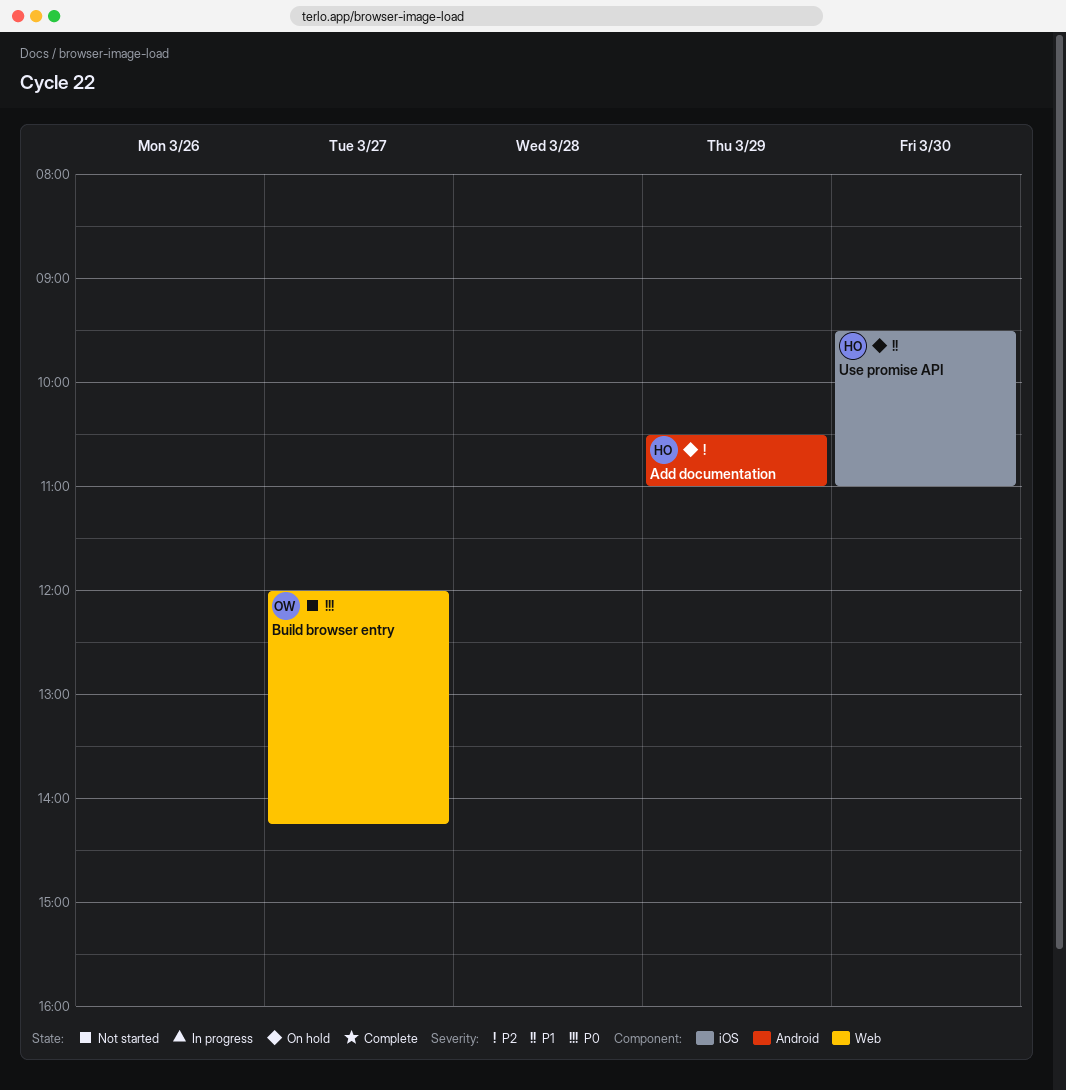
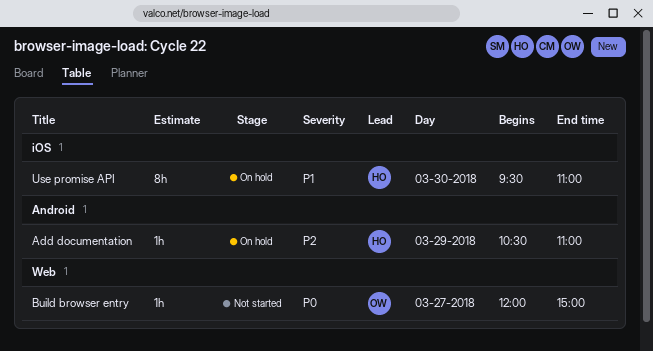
Build browser entry, ends: 14:15 -> 15:00

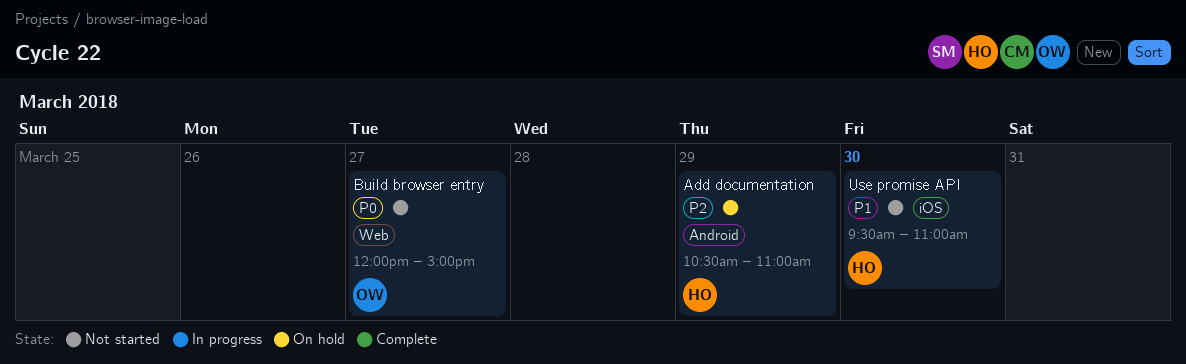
Use promise API, status: On hold -> Not started

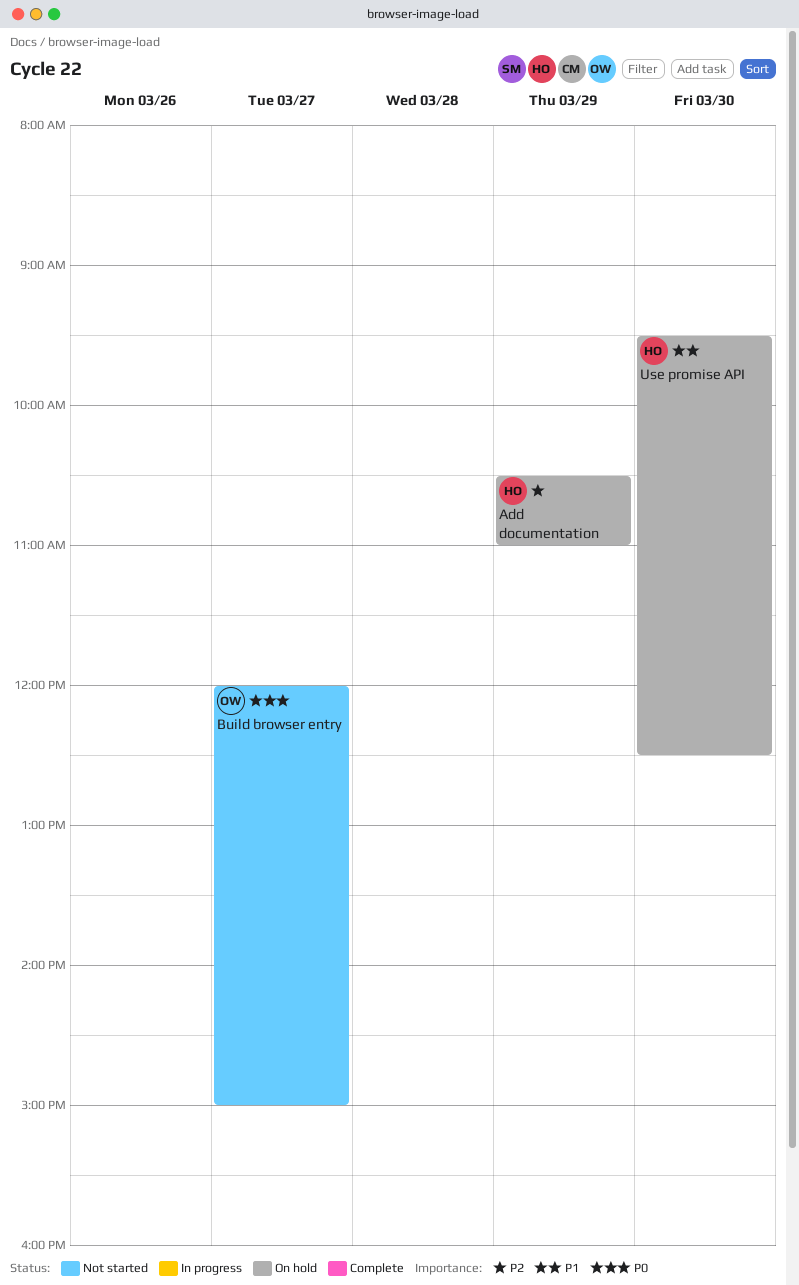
Use promise API, status: Not started -> On hold
Use promise API, ends: 11:00 -> 12:30

